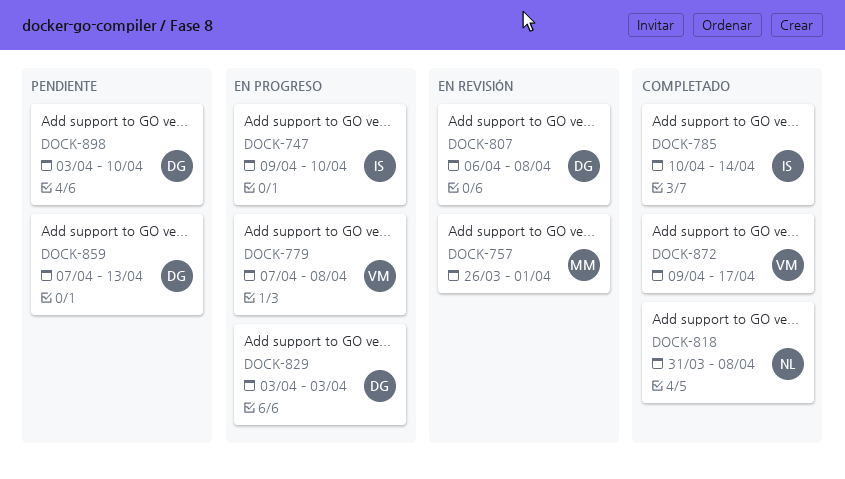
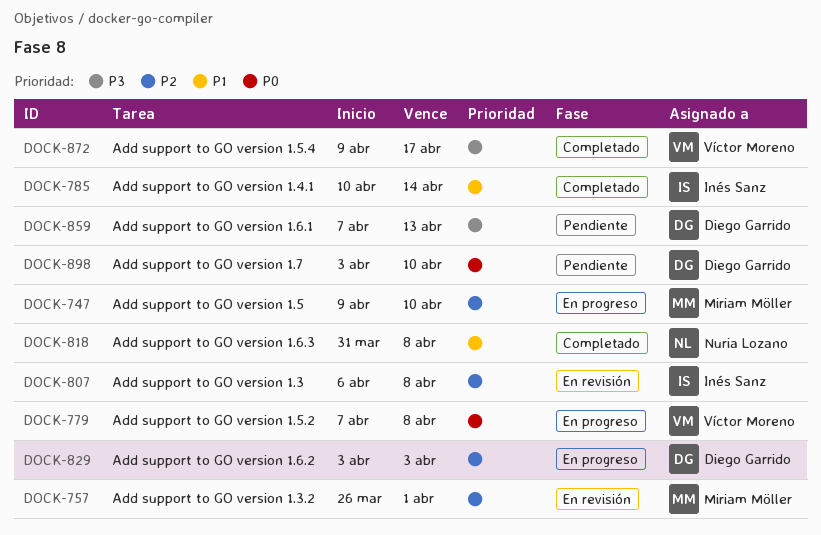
DOCK-747, owner: Inés Sanz -> Miriam Möller
DOCK-807, owner: Diego Garrido -> Inés Sanz

